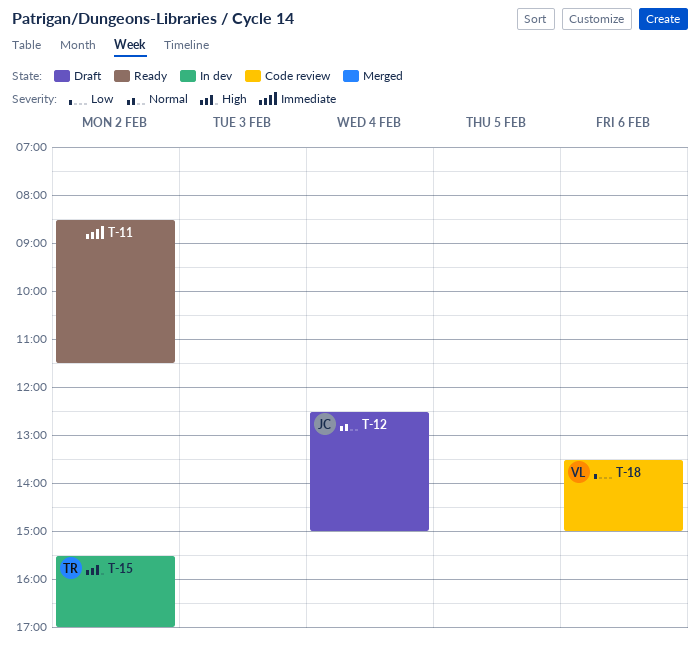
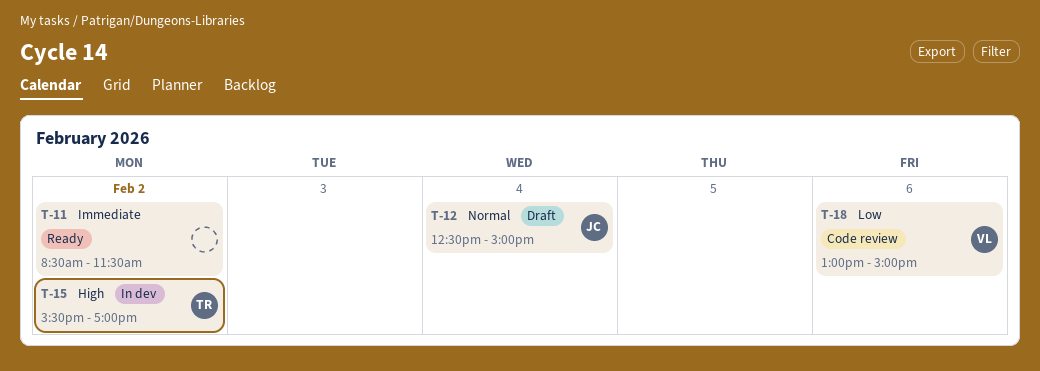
T-18, begins: 13:30 -> 13:00

